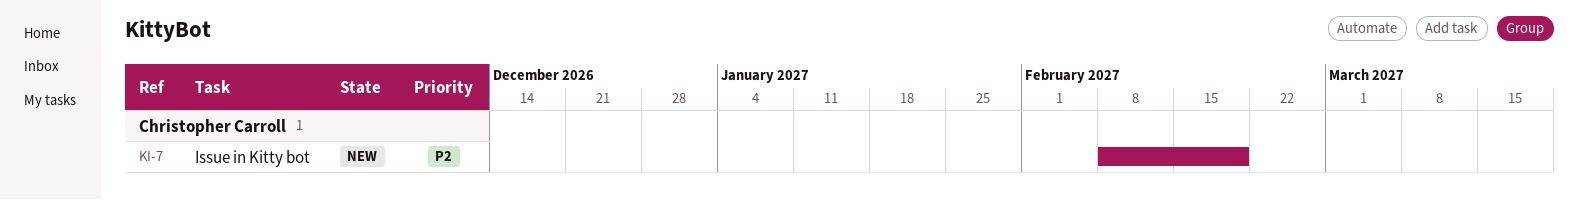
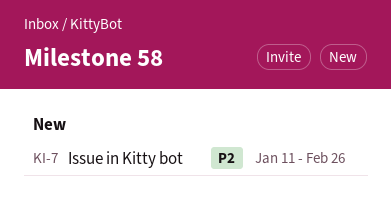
KI-7, start: Feb 8 -> Jan 11
KI-7, due: Feb 19 -> Feb 26

